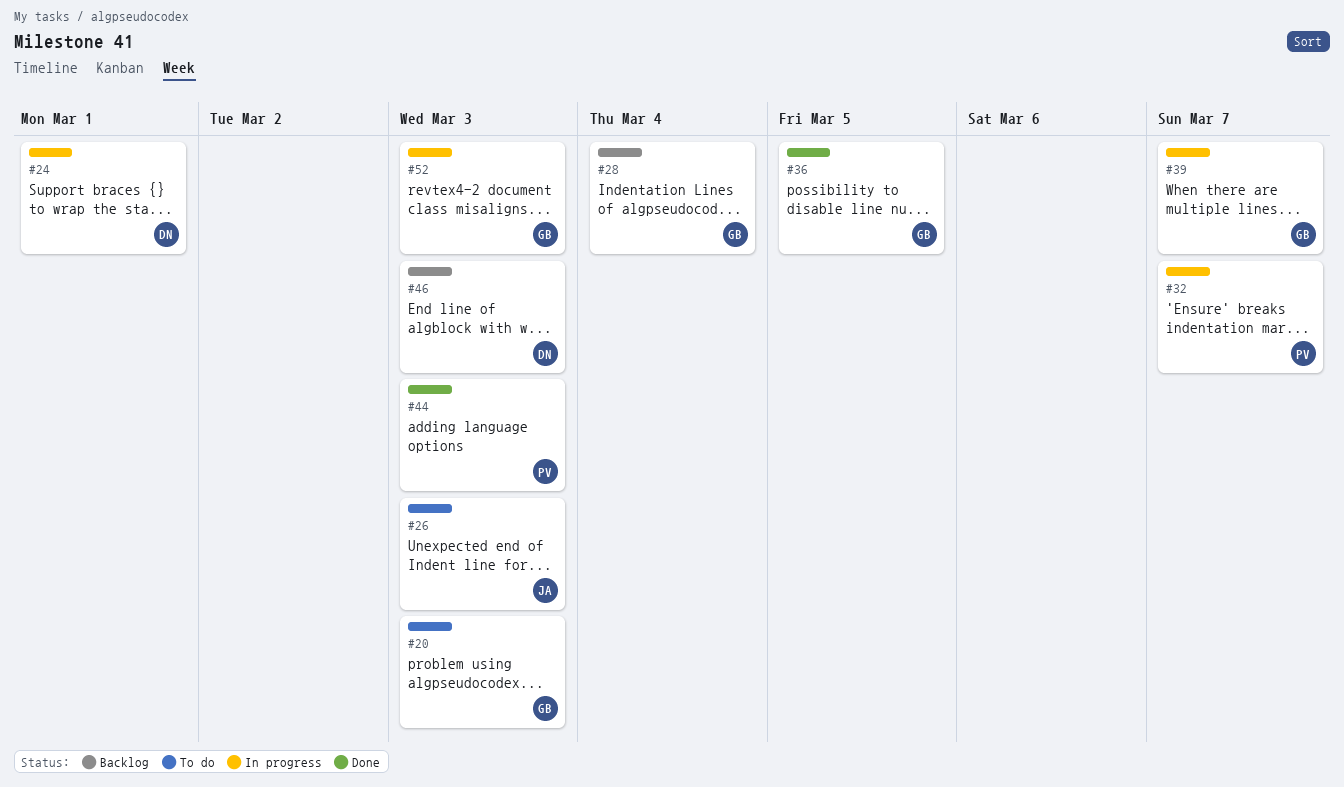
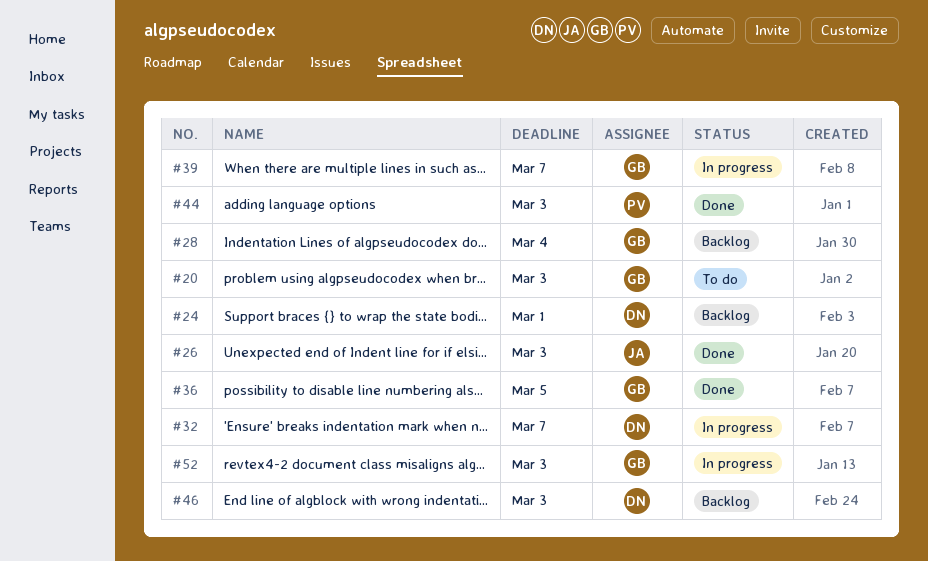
#24, status: In progress -> Backlog
#26, status: To do -> Done
#32, owner: PV -> DN

